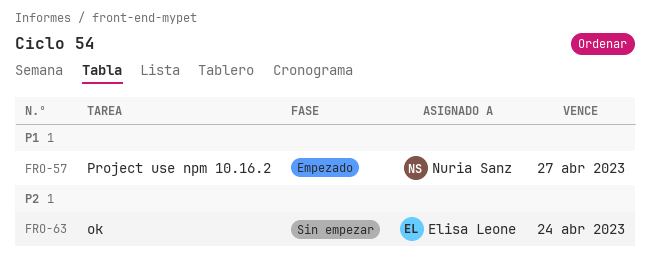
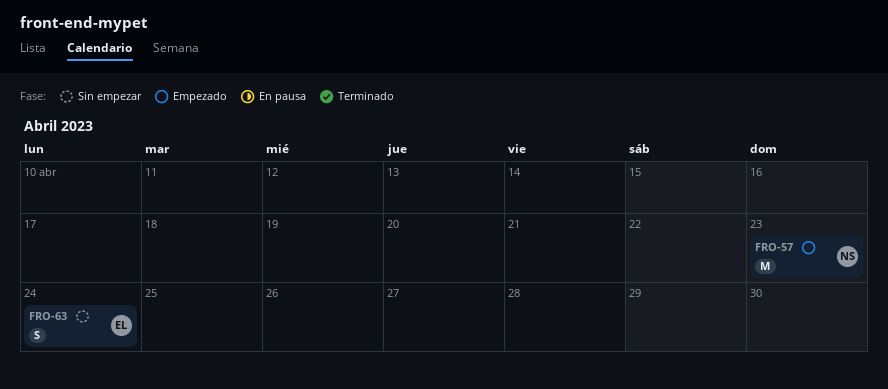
FRO-57, due: Apr 27 -> Apr 23

